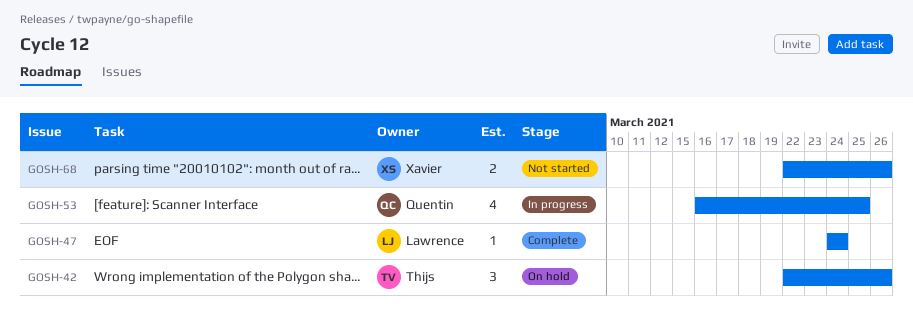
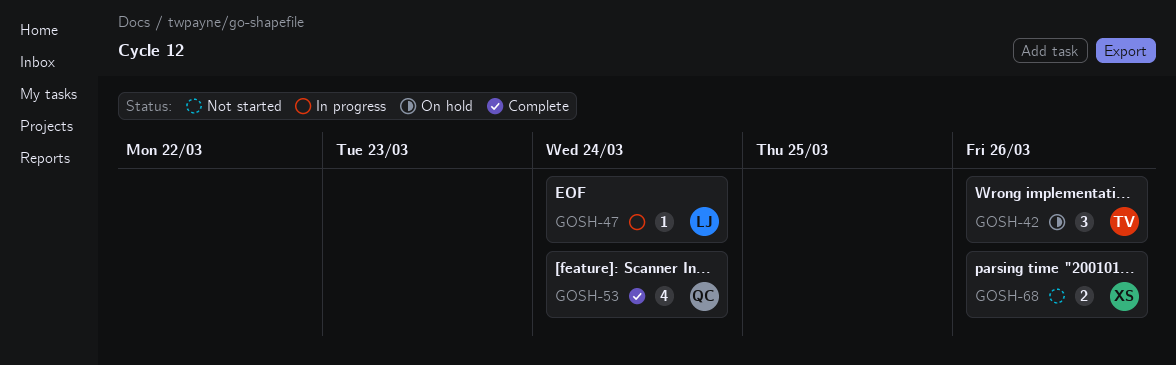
GOSH-47, status: Complete -> In progress
GOSH-53, status: In progress -> Complete
GOSH-53, due: Mar 25 -> Mar 24

